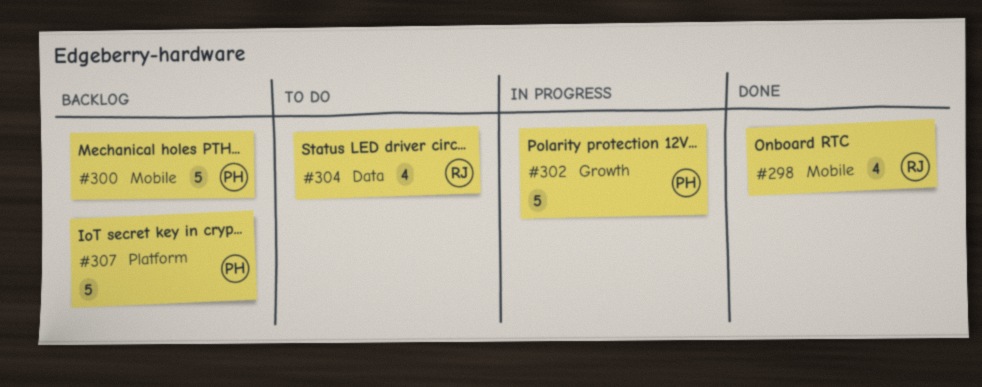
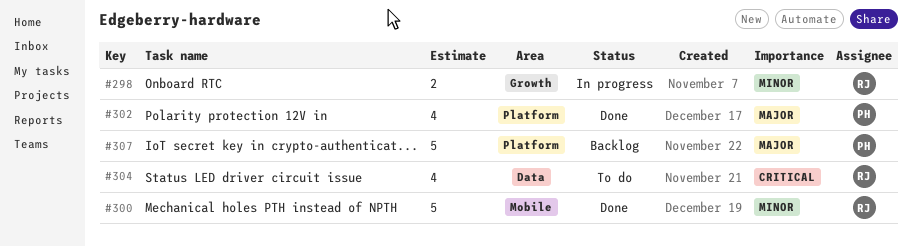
#298, status: Done -> In progress
#298, label: Mobile -> Growth
#298, estimate: 4 -> 2
#300, status: Backlog -> Done
#300, owner: PH -> RJ
#302, status: In progress -> Done
#302, label: Growth -> Platform
#302, estimate: 5 -> 4

